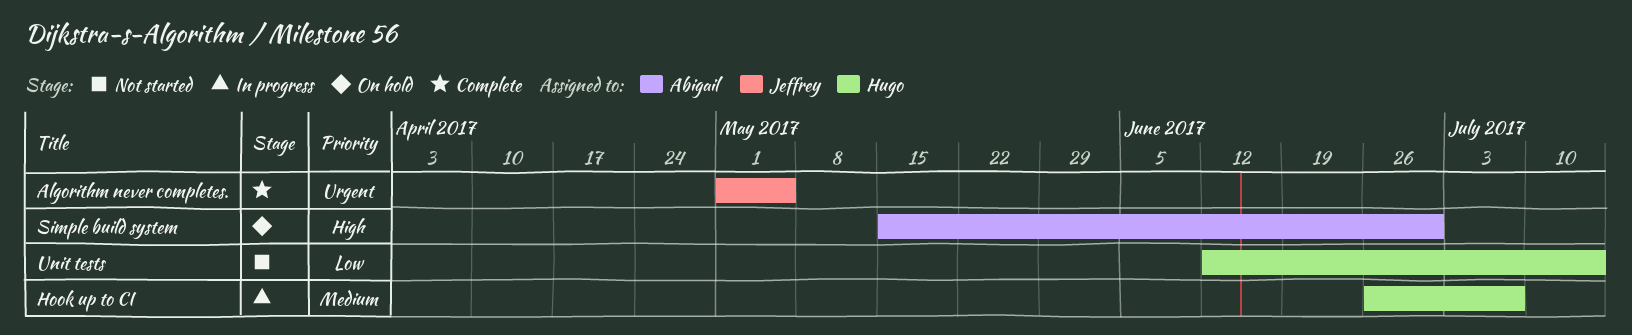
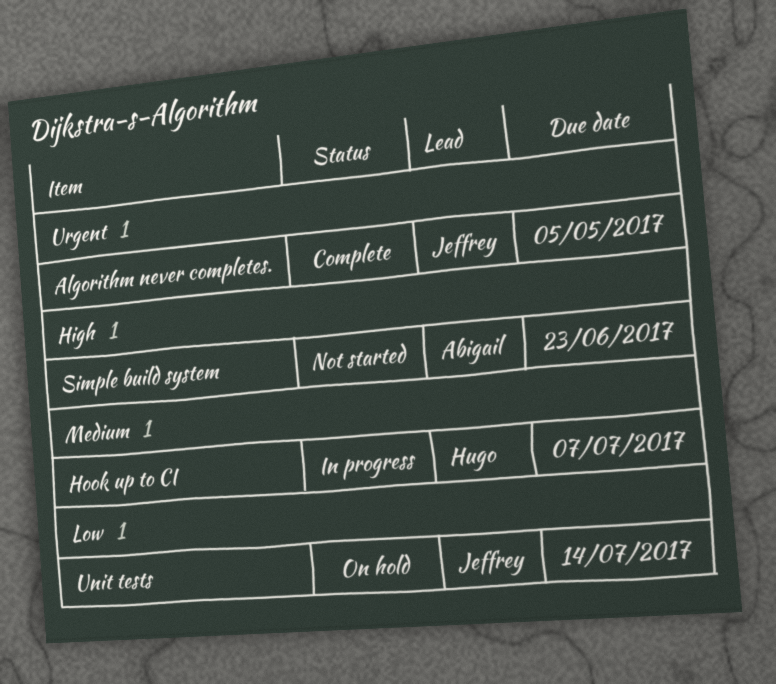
Simple build system, status: On hold -> Not started
Simple build system, due: Jun 30 -> Jun 23
Unit tests, status: Not started -> On hold
Unit tests, owner: Hugo -> Jeffrey

